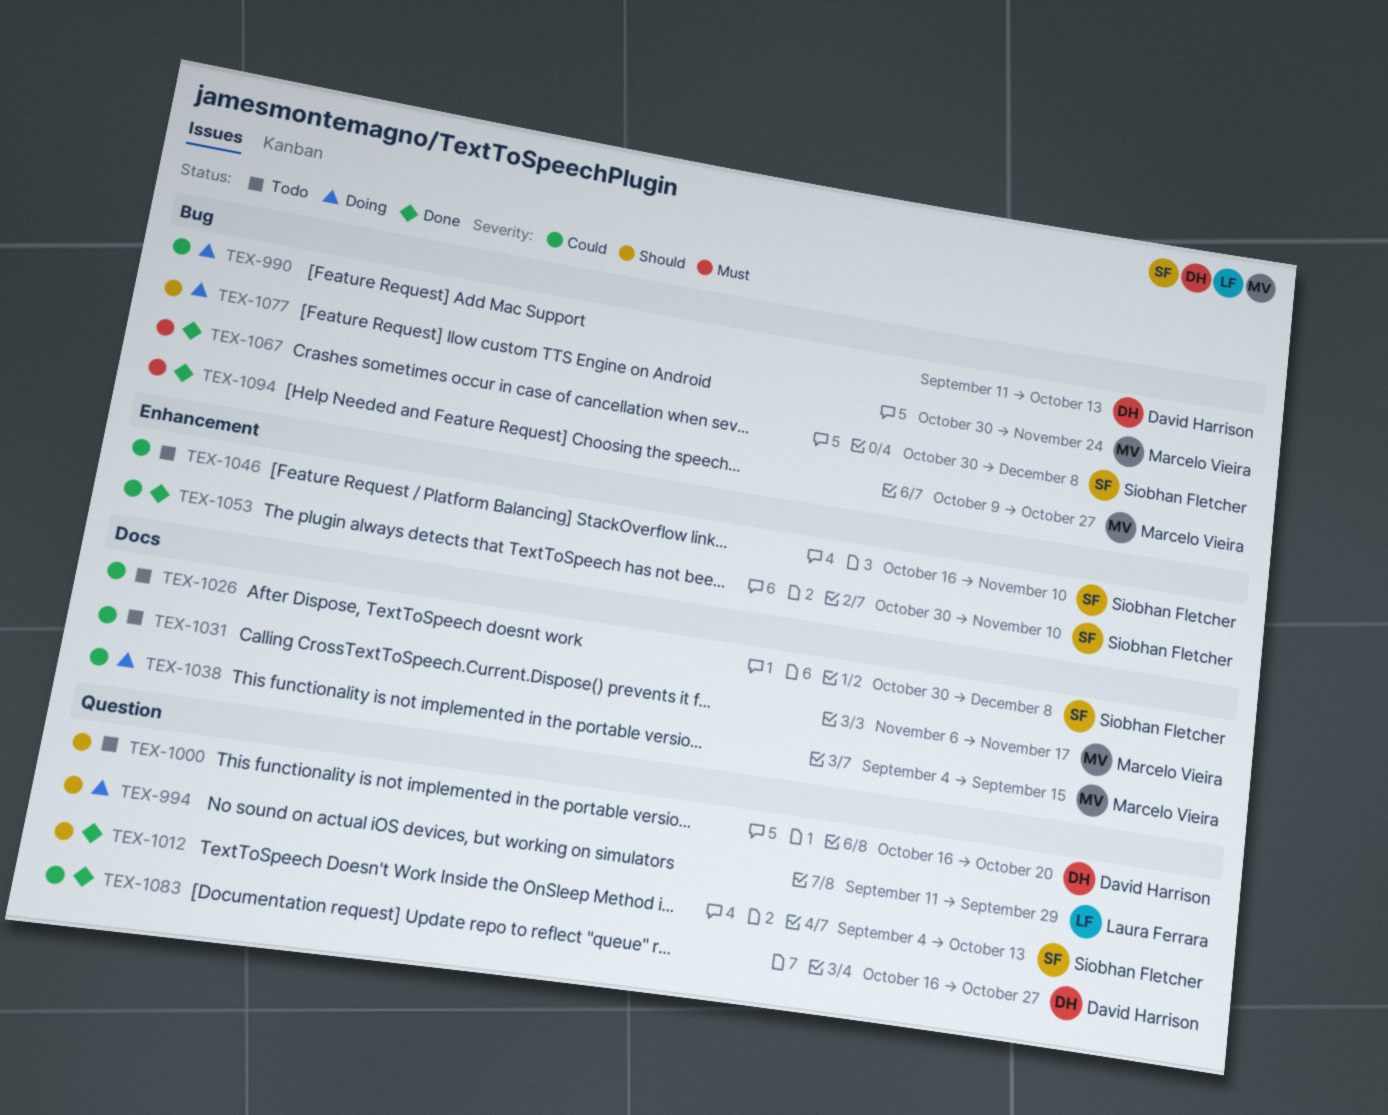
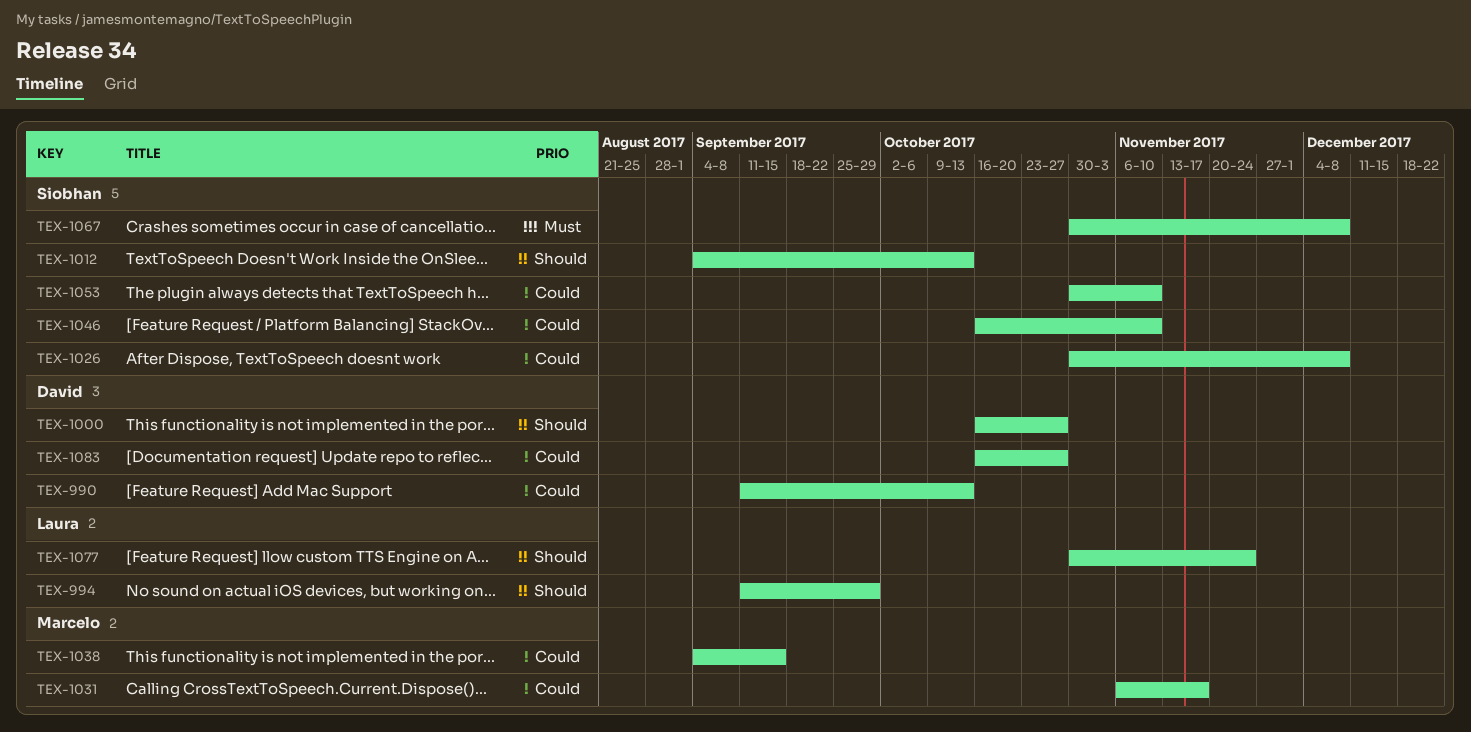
TEX-1000, due: Oct 20 -> Oct 27
TEX-1077, owner: Marcelo Vieira -> Laura Ferrara
TEX-1094: present -> none

